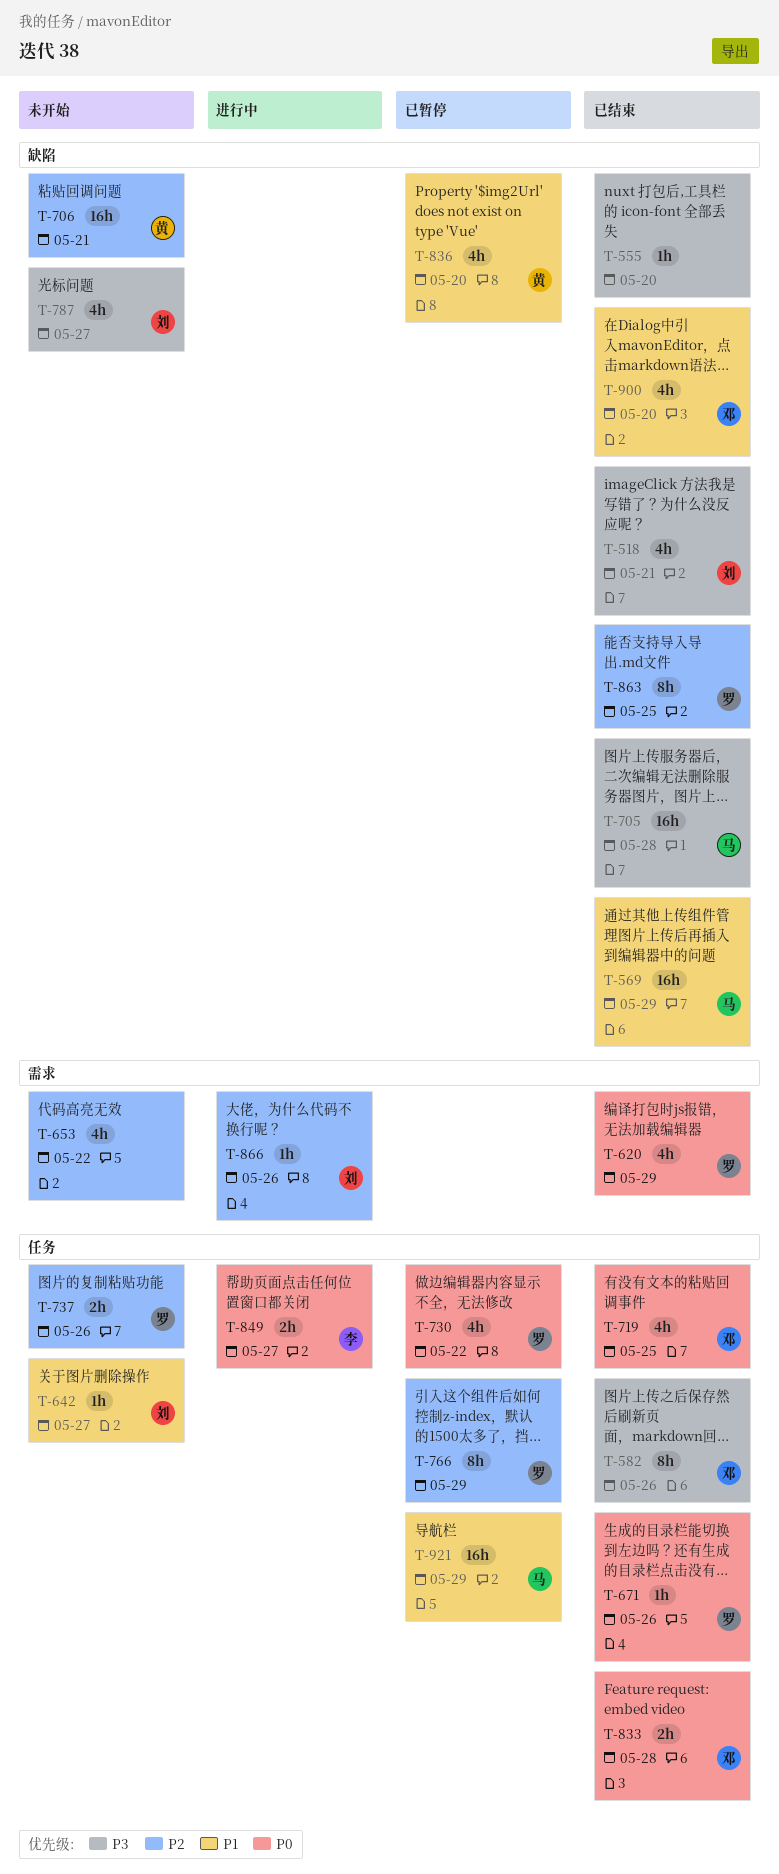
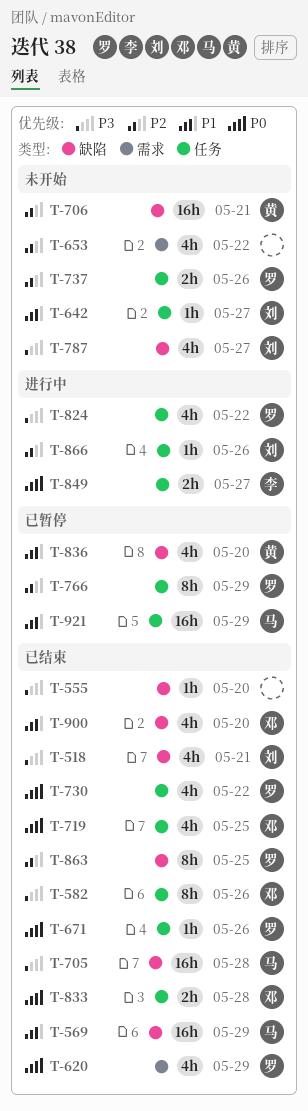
T-730, status: 已暂停 -> 已结束
T-824: none -> present
T-866, label: 需求 -> 任务

